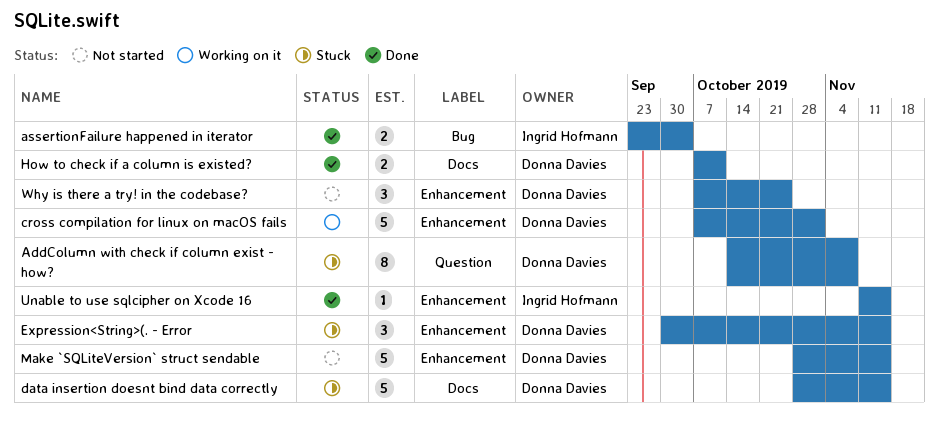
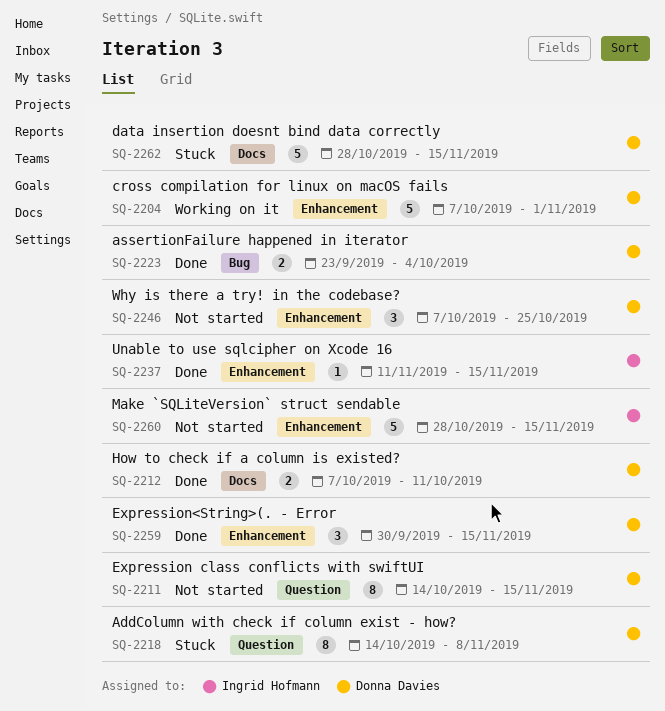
assertionFailure happened in iterator, owner: Ingrid Hofmann -> Donna Davies
Expression class conflicts with swiftUI: none -> present
Expression<String>(. - Error, status: Stuck -> Done
Make `SQLiteVersion` struct sendable, owner: Donna Davies -> Ingrid Hofmann

